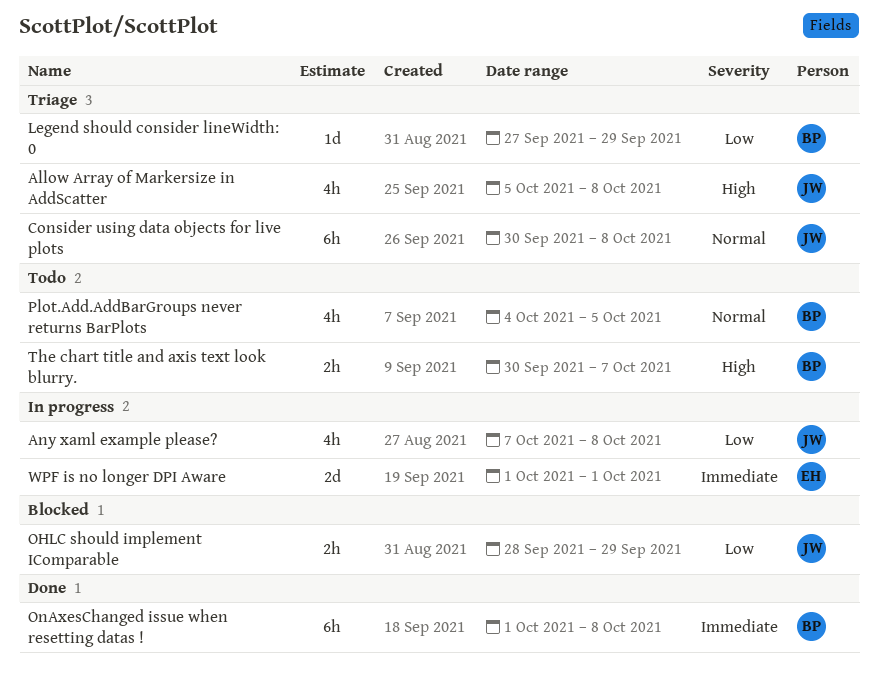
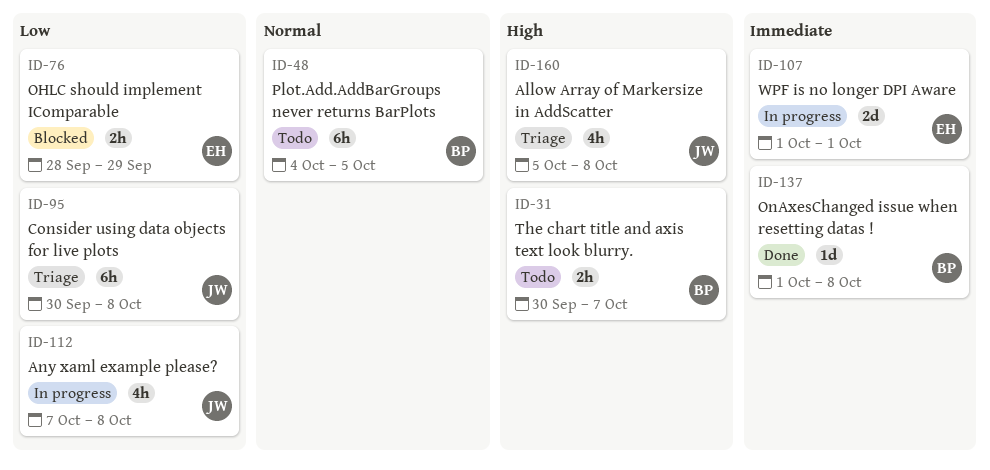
Consider using data objects for live plots, priority: Normal -> Low
Legend should consider lineWidth: 0: present -> none
OHLC should implement IComparable, owner: JW -> EH
OnAxesChanged issue when resetting datas !, estimate: 6h -> 1d
Plot.Add.AddBarGroups never returns BarPlots, estimate: 4h -> 6h

